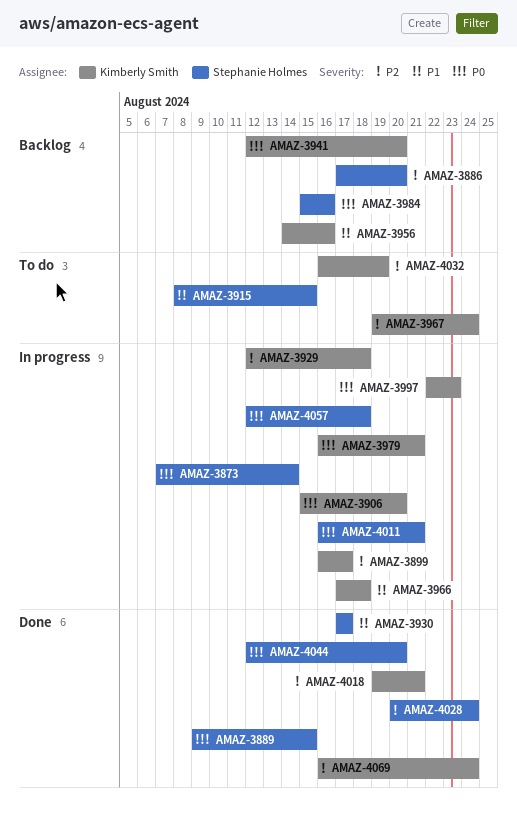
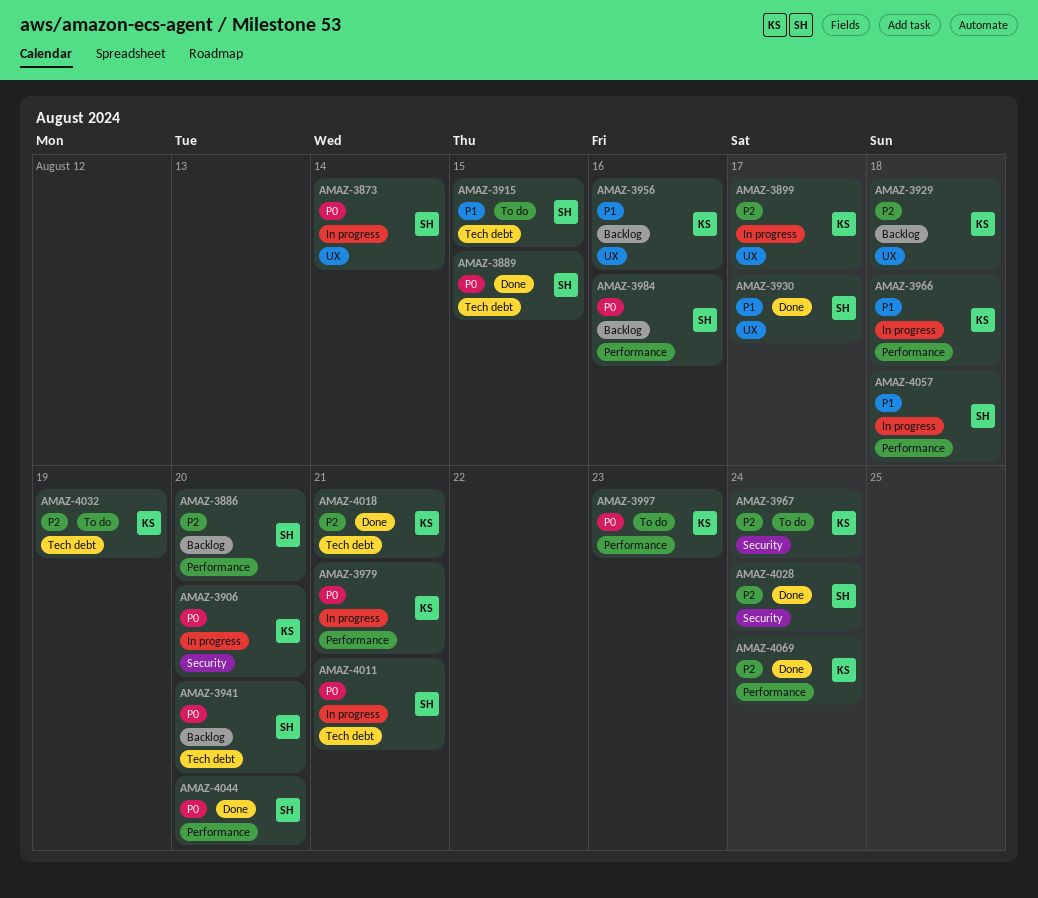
AMAZ-3929, status: In progress -> Backlog
AMAZ-3941, owner: Kimberly Smith -> Stephanie Holmes
AMAZ-3997, status: In progress -> To do
AMAZ-4057, priority: P0 -> P1

